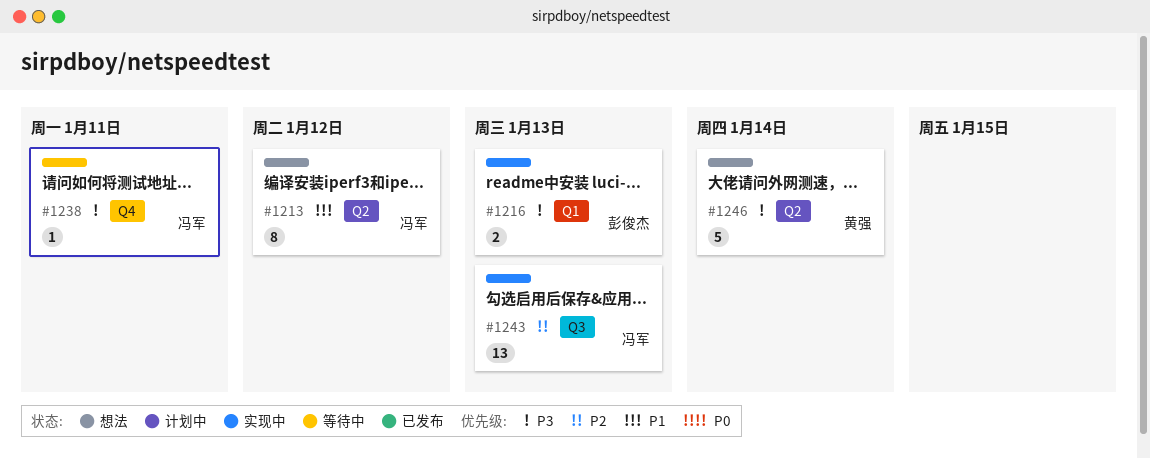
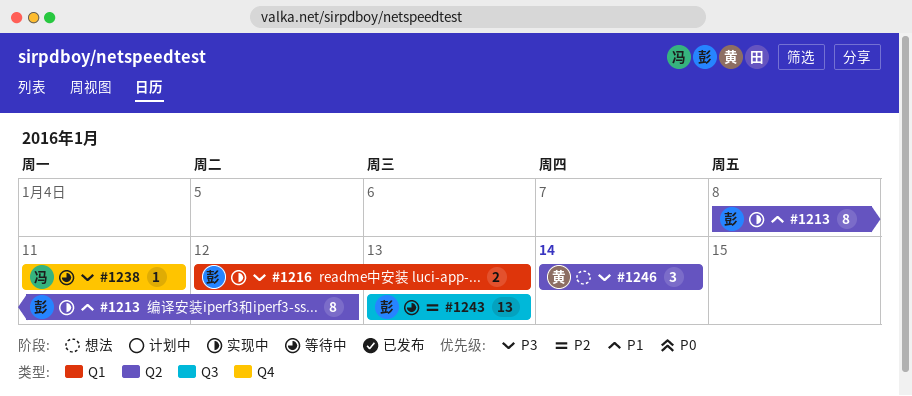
#1213, status: 想法 -> 实现中
#1213, owner: 冯军 -> 彭俊杰
#1243, status: 实现中 -> 等待中
#1243, owner: 冯军 -> 彭俊杰
#1246, estimate: 5 -> 3

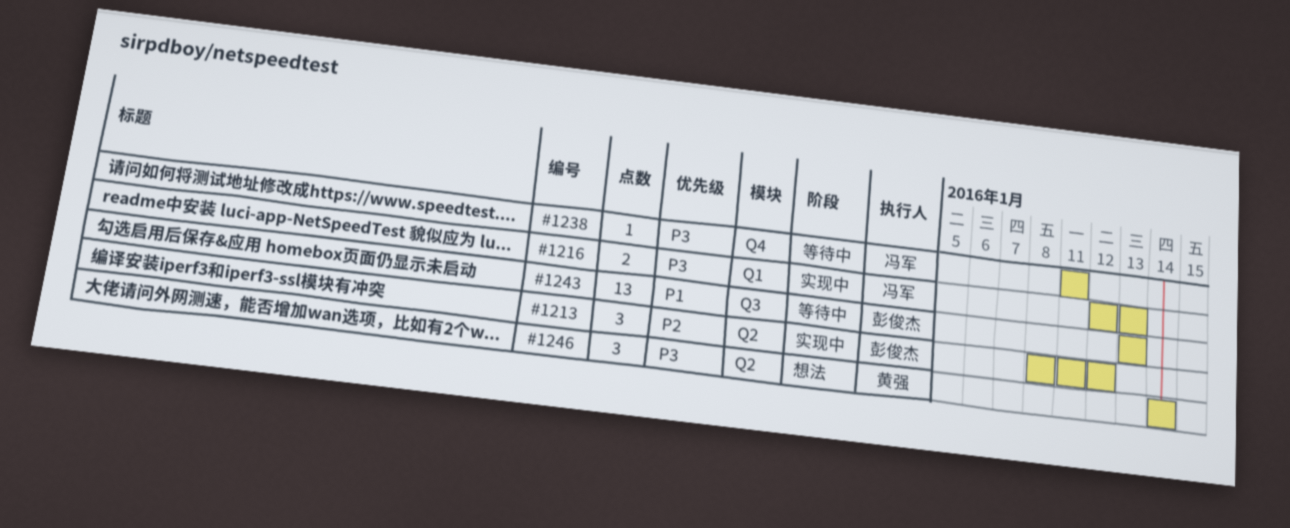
#1213, priority: P1 -> P2
#1213, estimate: 8 -> 3
#1216, owner: 彭俊杰 -> 冯军
#1243, priority: P2 -> P1

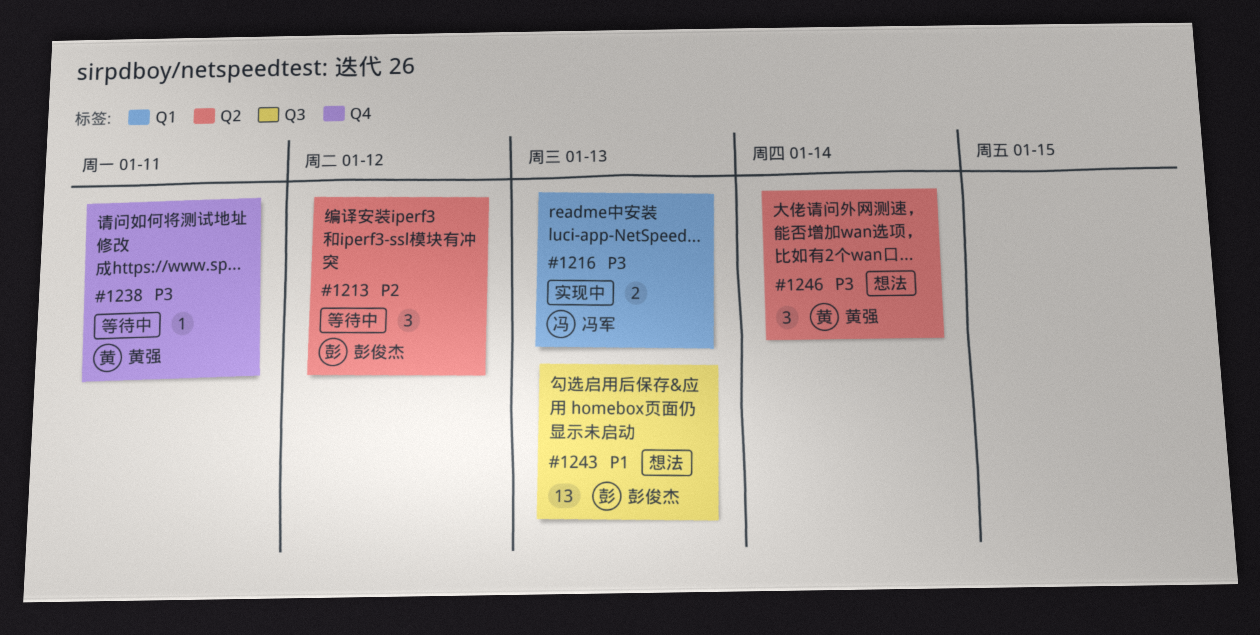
#1213, status: 实现中 -> 等待中
#1238, owner: 冯军 -> 黄强
#1243, status: 等待中 -> 想法

